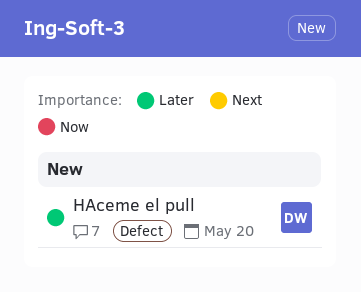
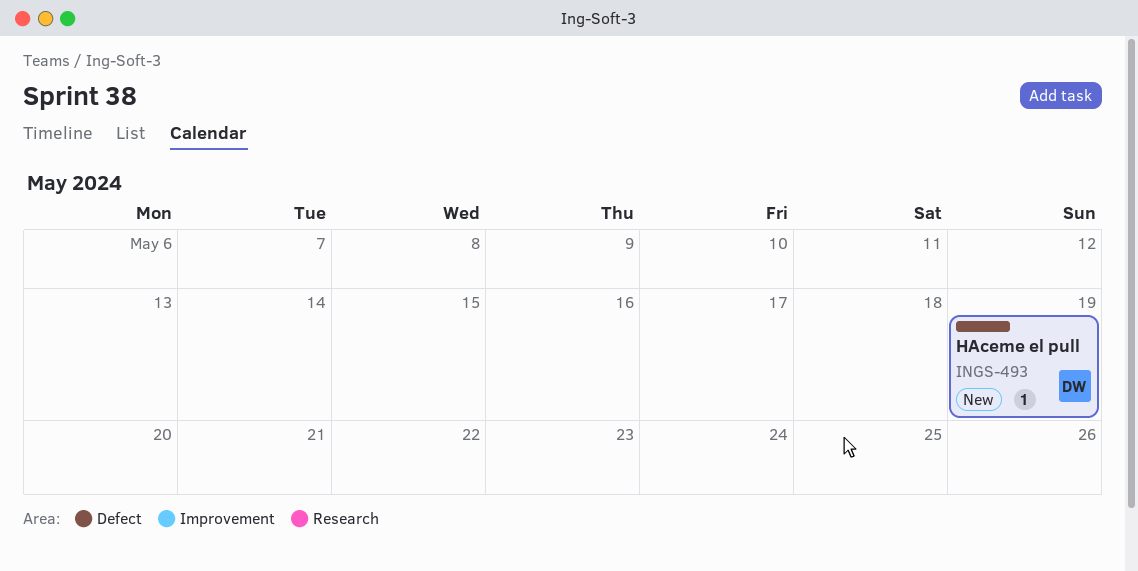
HAceme el pull, due: May 20 -> May 19

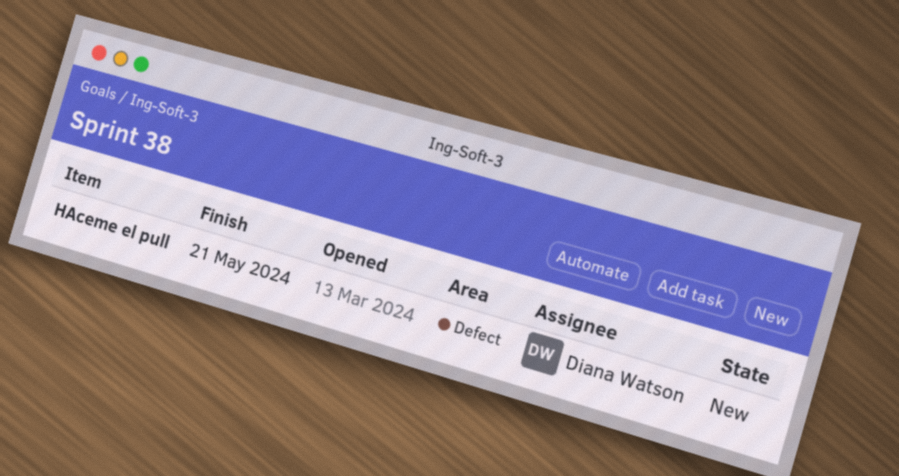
HAceme el pull, due: May 19 -> May 21

